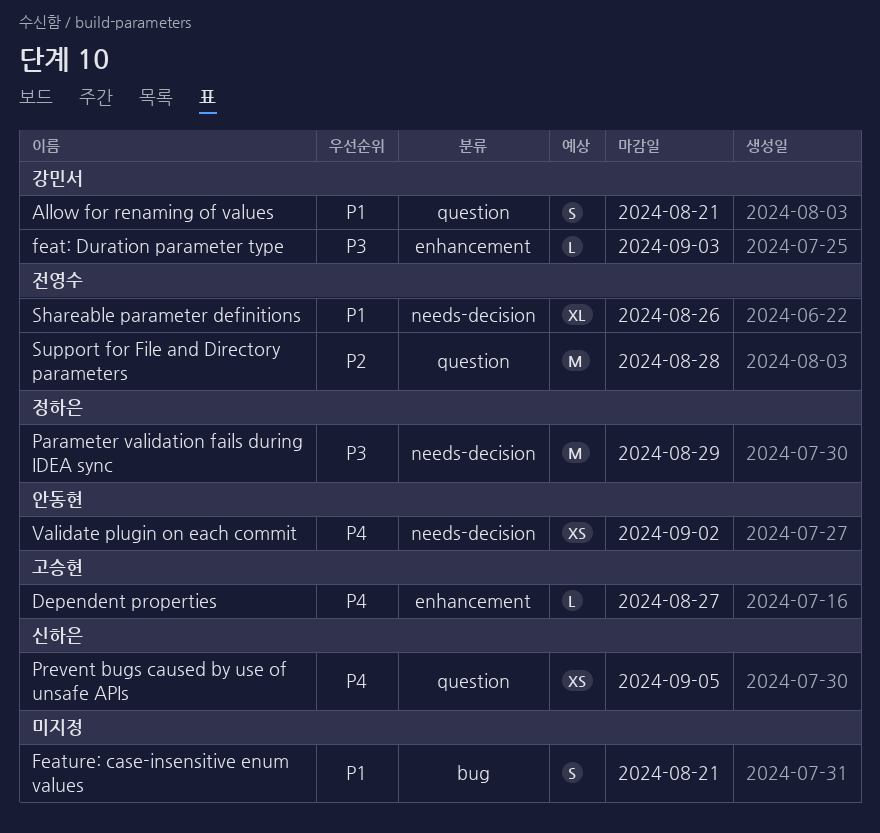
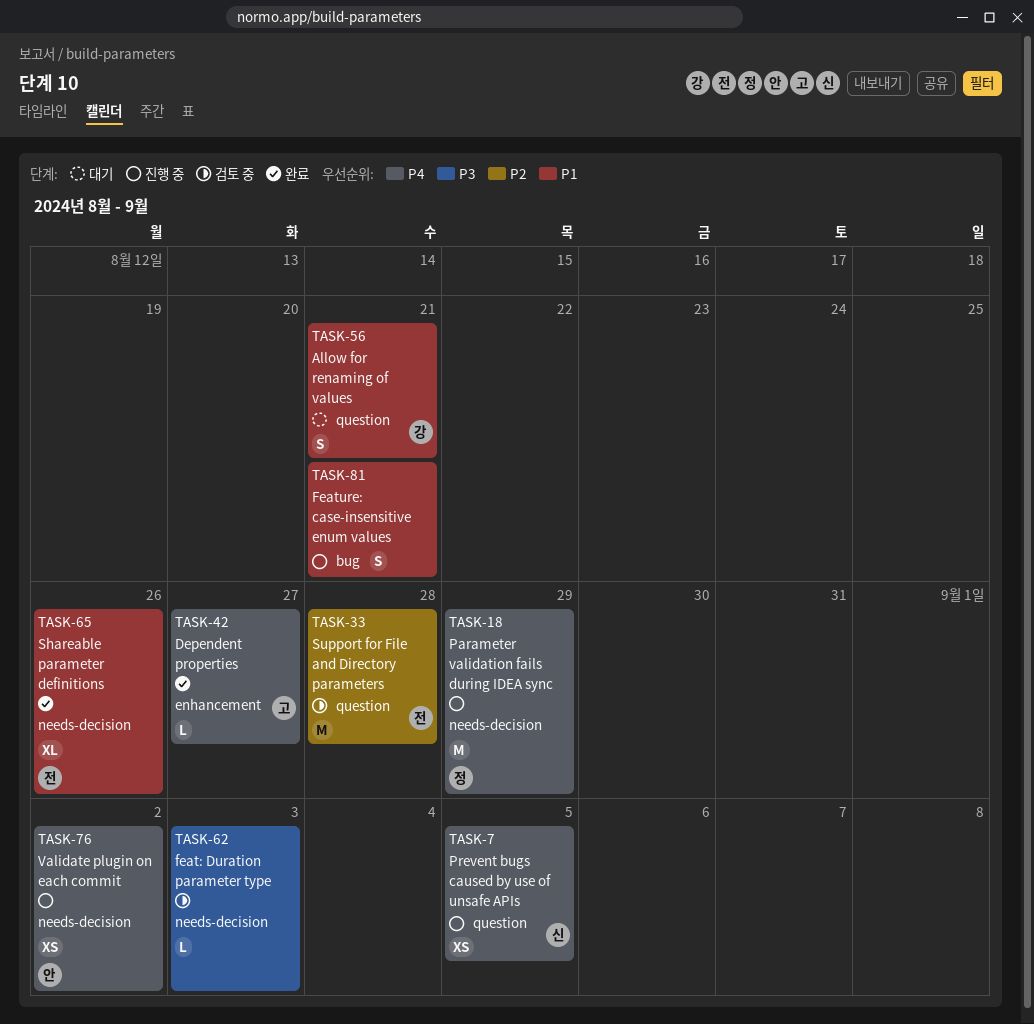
feat: Duration parameter type, owner: 강민서 -> none
feat: Duration parameter type, label: enhancement -> needs-decision
Parameter validation fails during IDEA sync, priority: P3 -> P4

